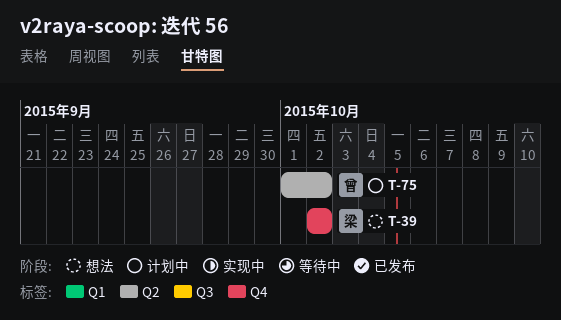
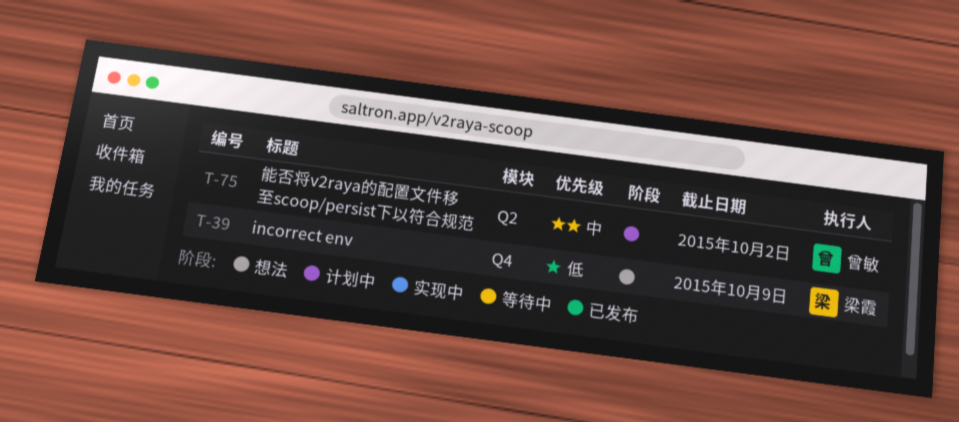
T-39, due: Oct 2 -> Oct 9

